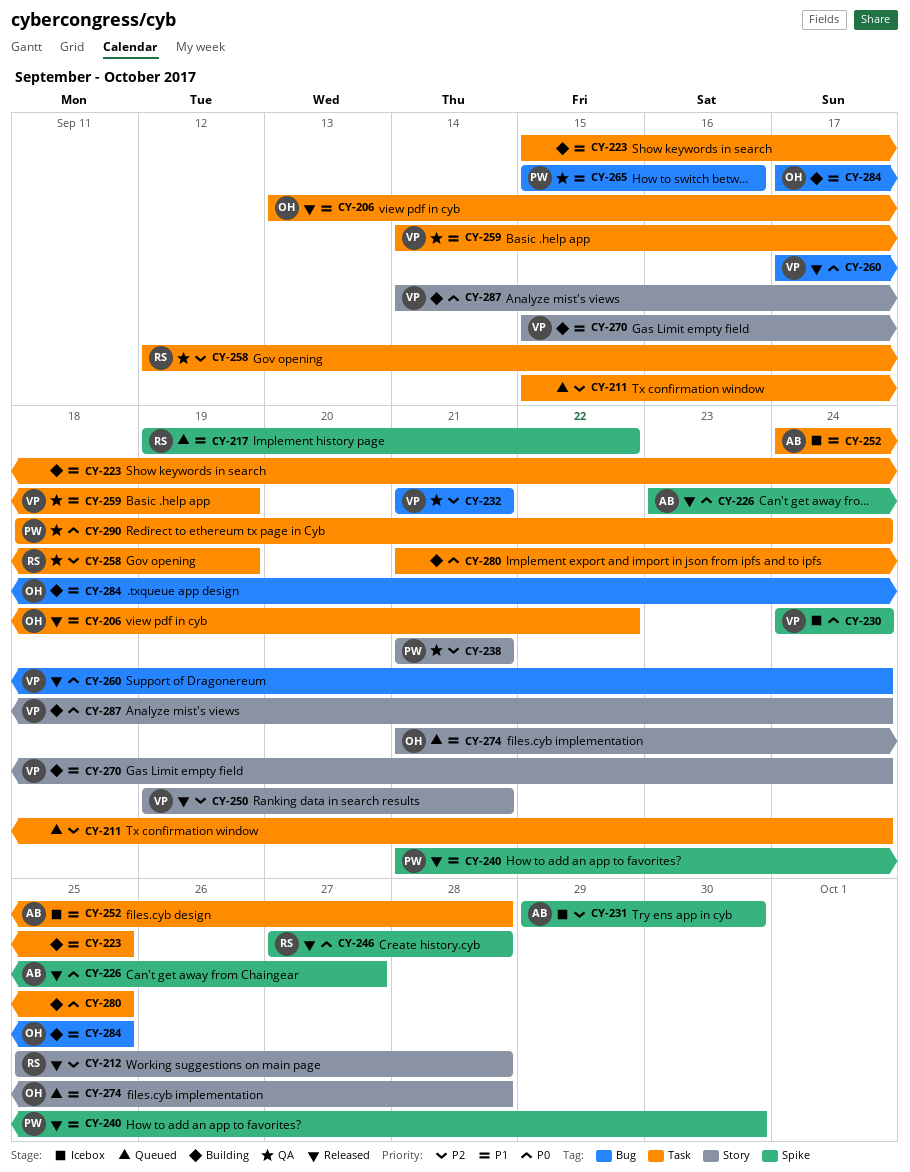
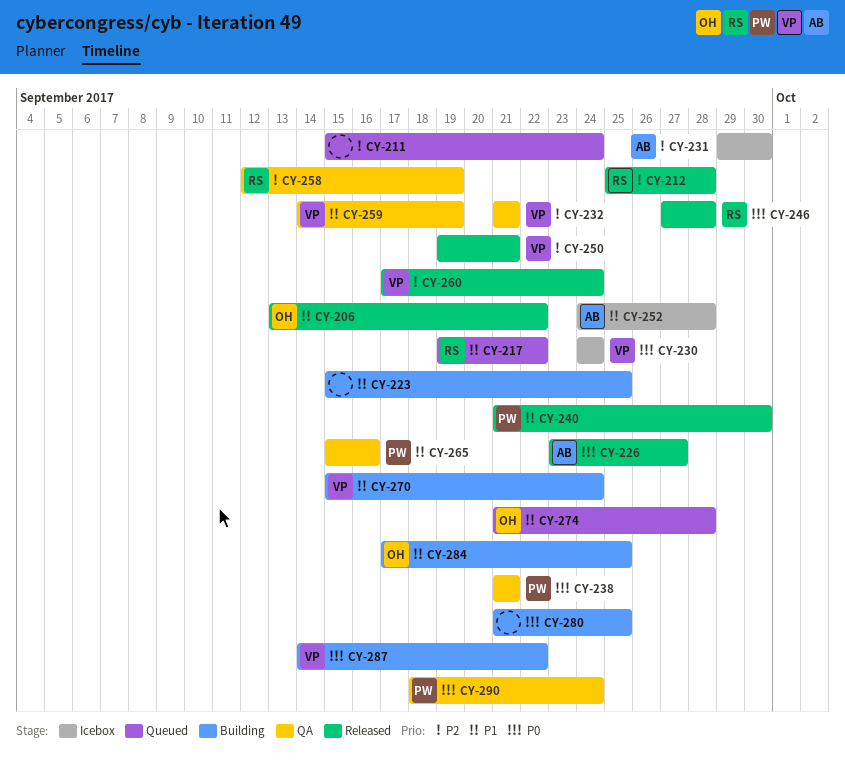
CY-238, priority: P2 -> P0
CY-260, priority: P0 -> P2
CY-287, due: Sep 24 -> Sep 22

